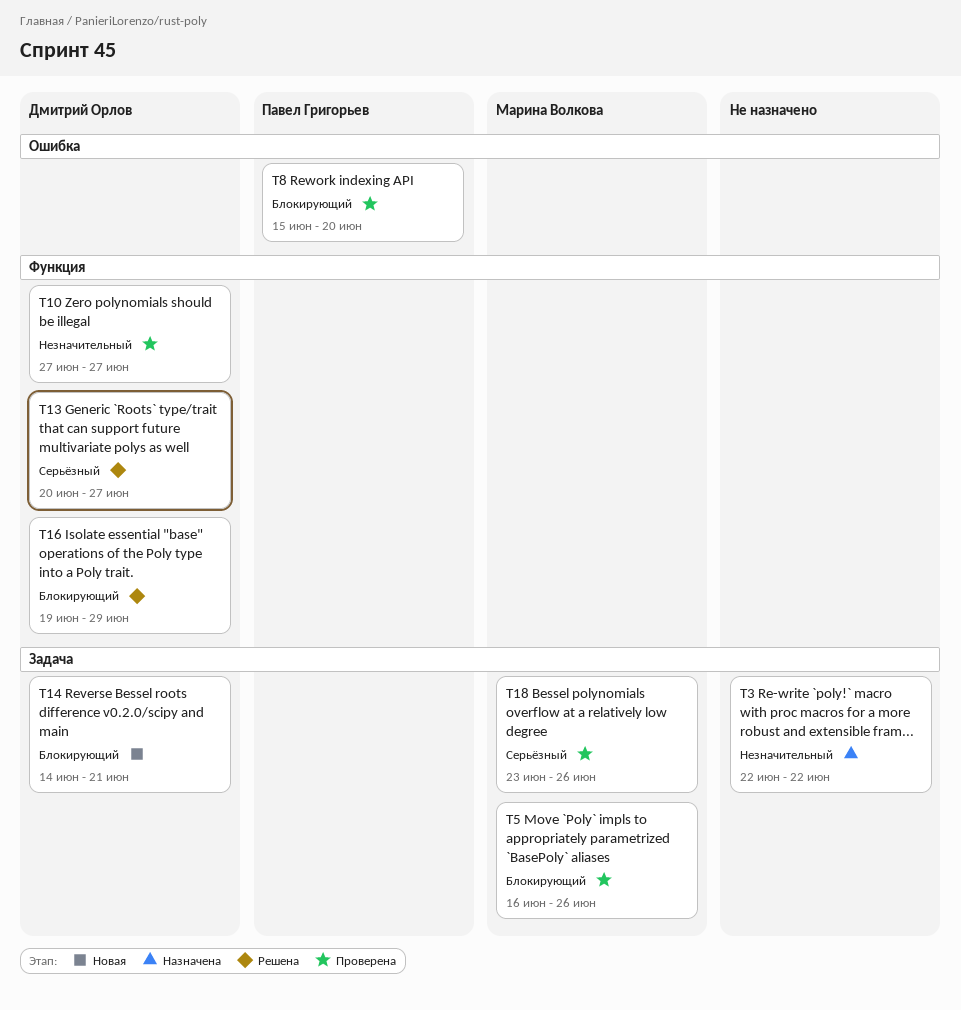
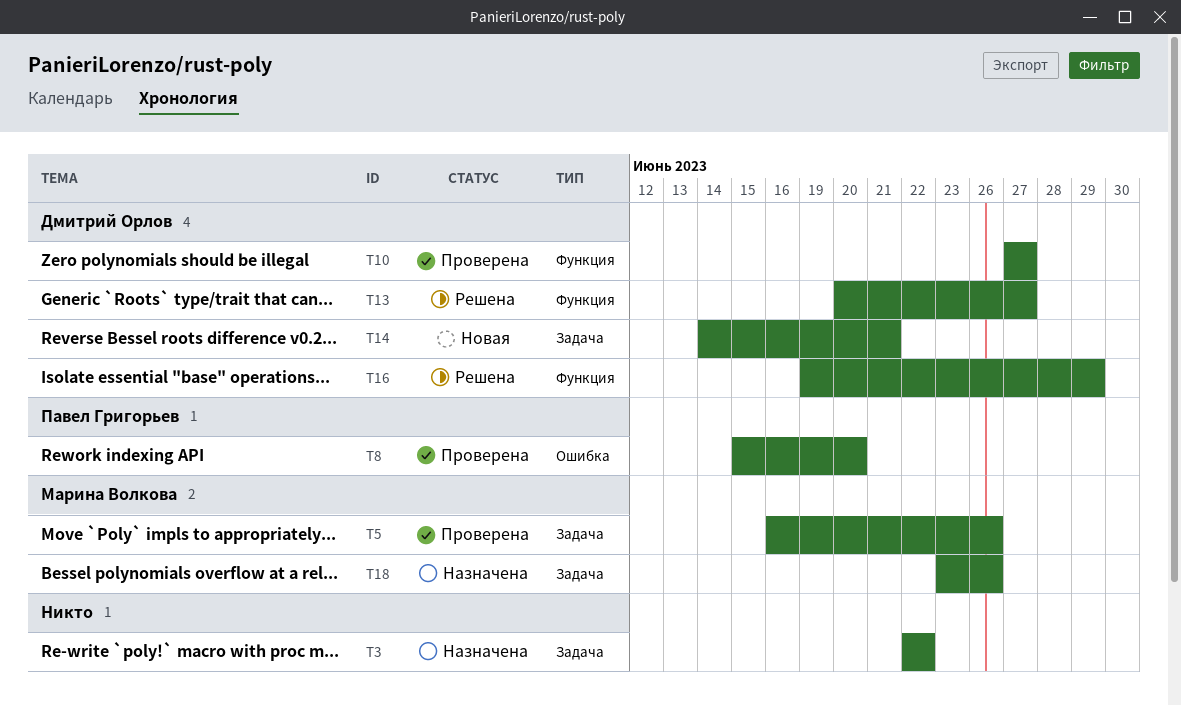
T18, status: Проверена -> Назначена

